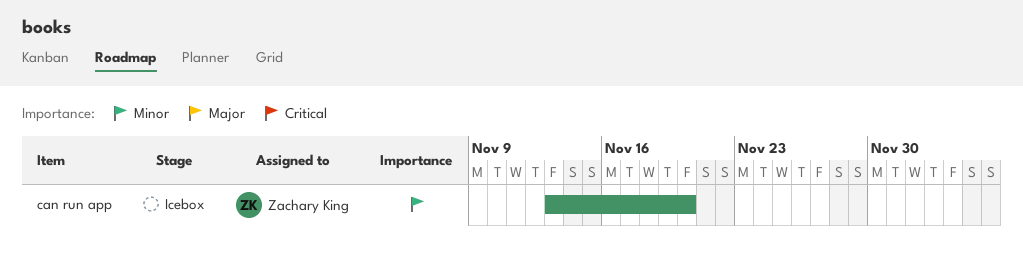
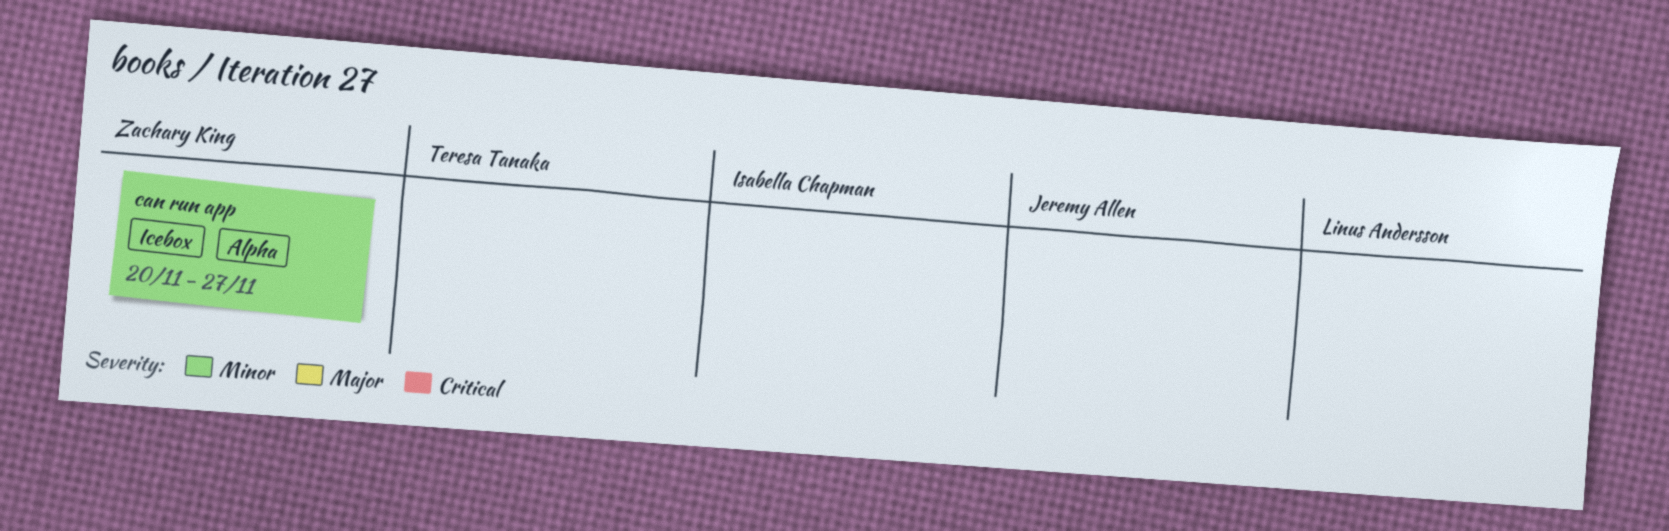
can run app, start: Nov 13 -> Nov 20
can run app, due: Nov 20 -> Nov 27

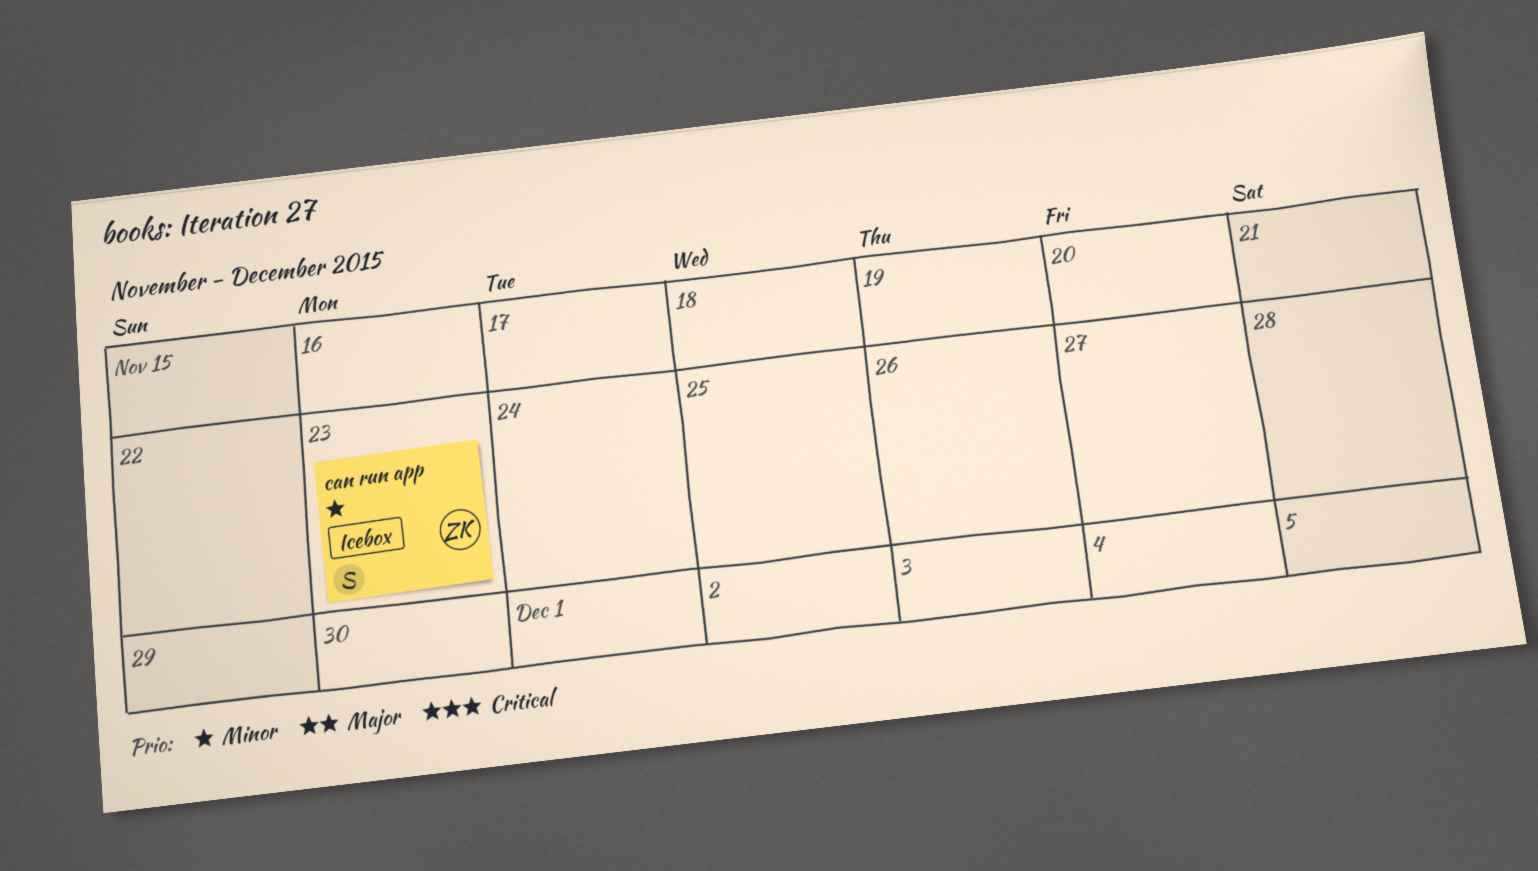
can run app, due: Nov 27 -> Nov 23

